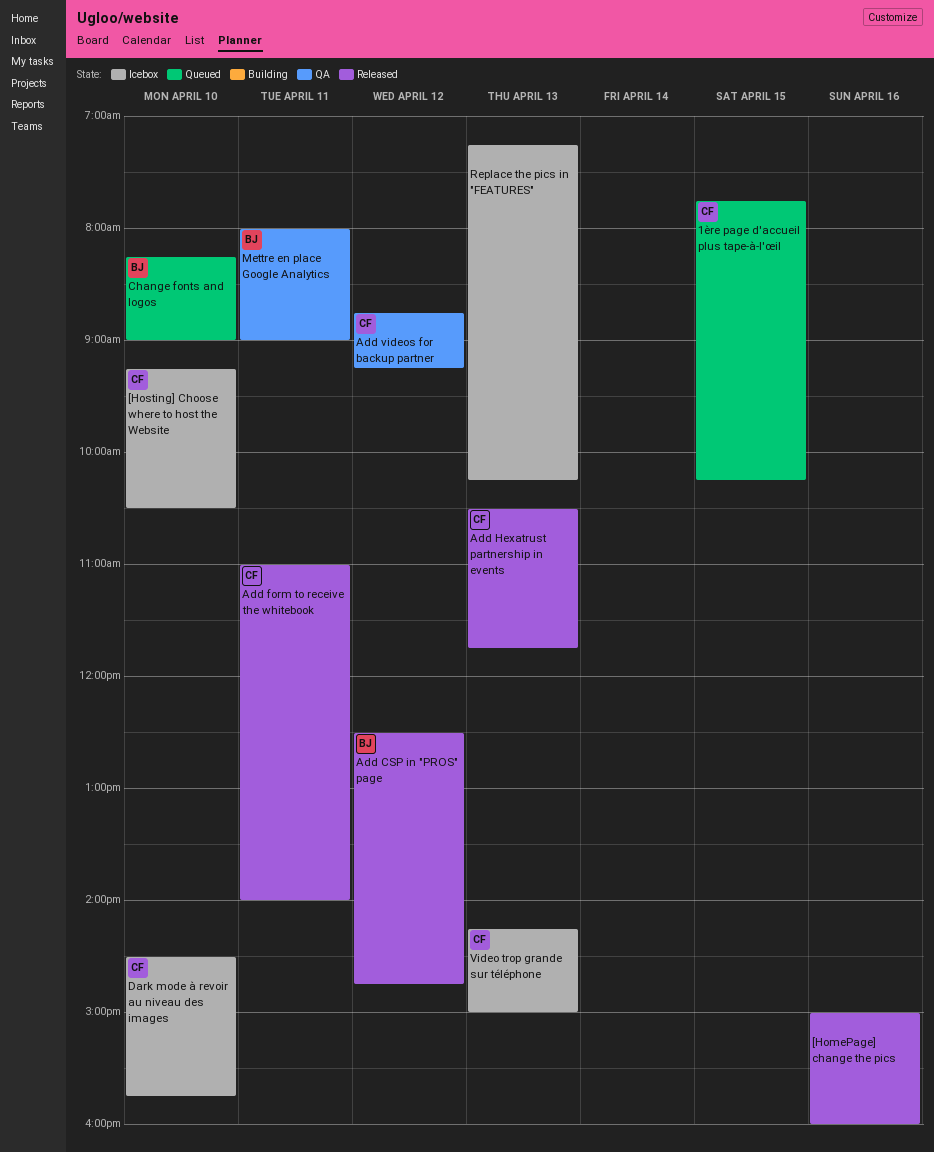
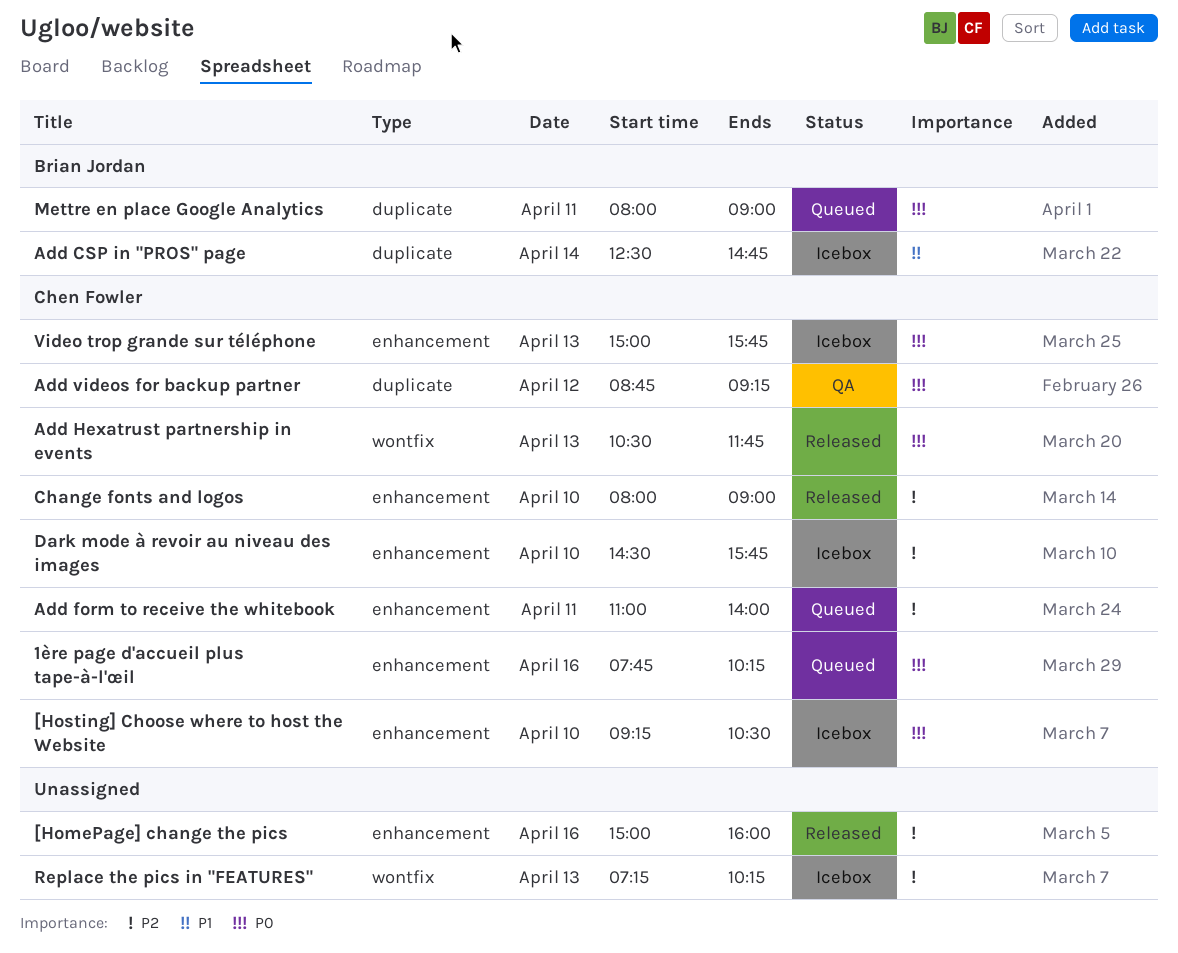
1ère page d'accueil plus tape-à-l'œil, day: Apr 15 -> Apr 16
Add CSP in "PROS" page, status: Released -> Icebox
Add CSP in "PROS" page, day: Apr 12 -> Apr 14
Add form to receive the whitebook, status: Released -> Queued
Change fonts and logos, status: Queued -> Released
Change fonts and logos, owner: Brian Jordan -> Chen Fowler
Change fonts and logos, begins: 08:15 -> 08:00
Mettre en place Google Analytics, status: QA -> Queued
Video trop grande sur téléphone, begins: 14:15 -> 15:00
Video trop grande sur téléphone, ends: 15:00 -> 15:45

